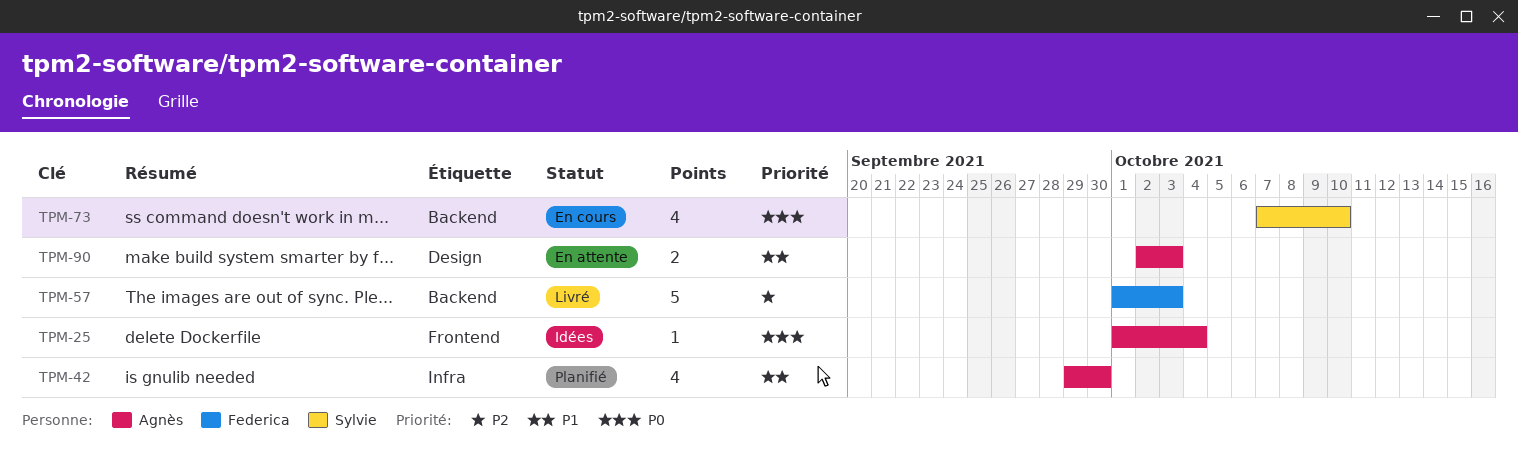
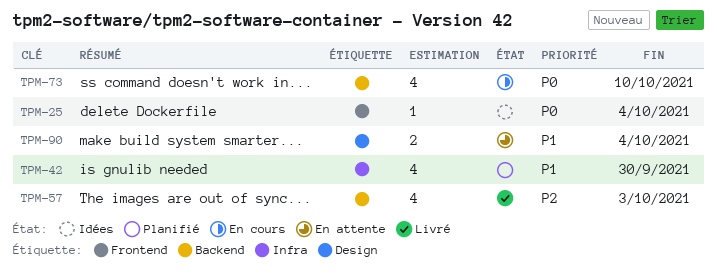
TPM-57, estimate: 5 -> 4
TPM-90, due: Oct 3 -> Oct 4

